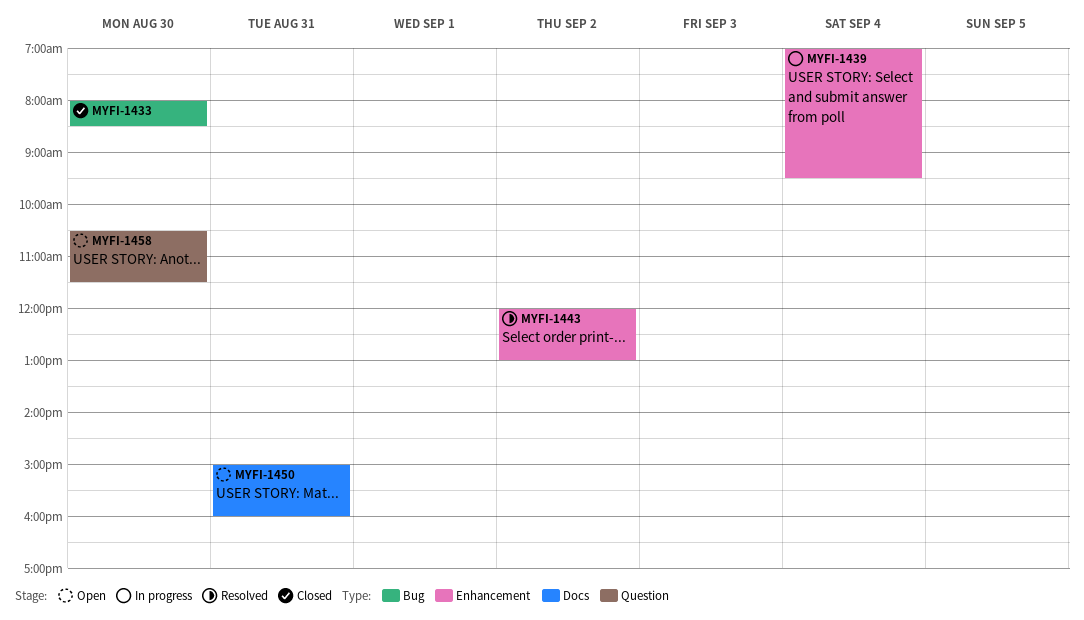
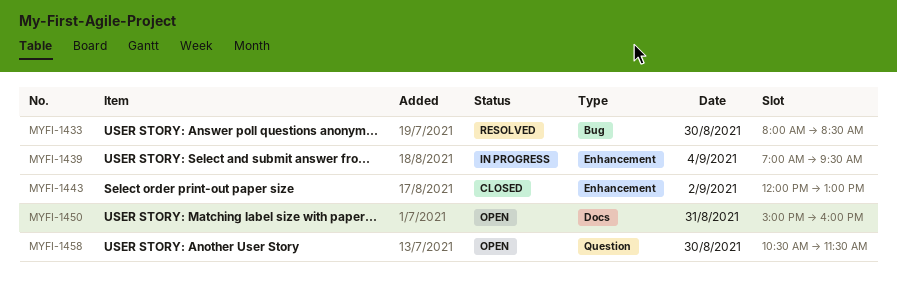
MYFI-1433, status: Closed -> Resolved
MYFI-1443, status: Resolved -> Closed

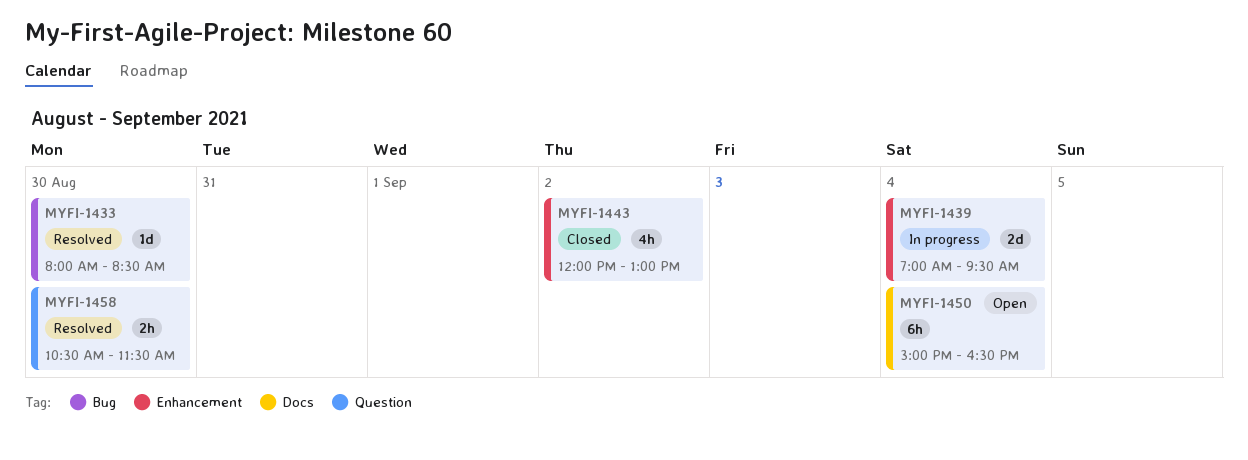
MYFI-1450, day: Aug 31 -> Sep 4
MYFI-1450, ends: 16:00 -> 16:30
MYFI-1458, status: Open -> Resolved

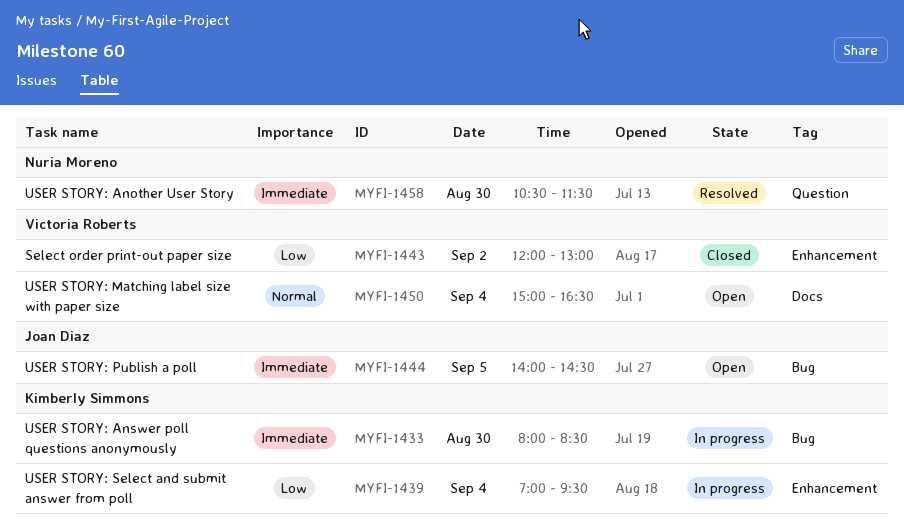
MYFI-1433, status: Resolved -> In progress
MYFI-1444: none -> present

